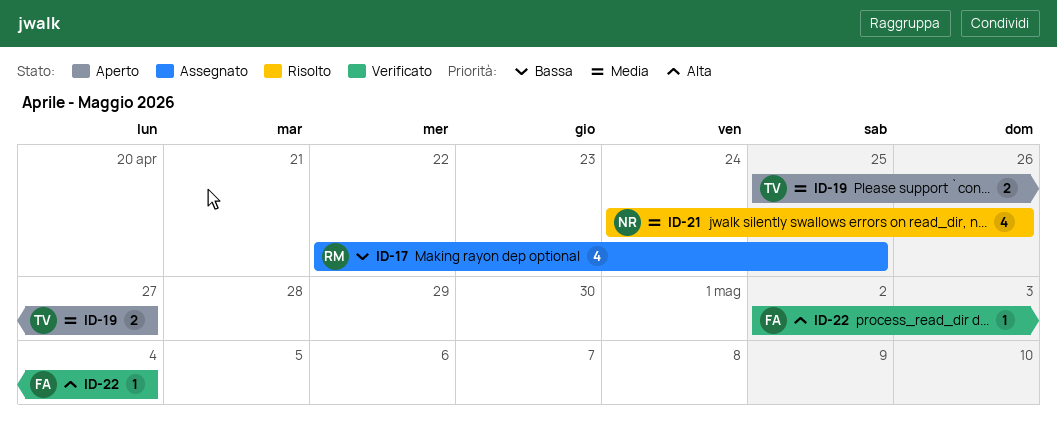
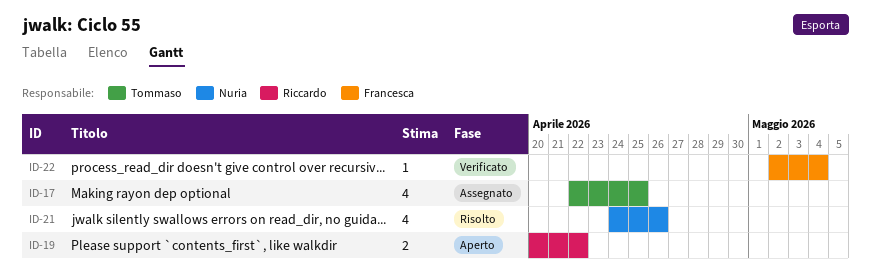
ID-17, owner: Riccardo -> Tommaso
ID-19, owner: Tommaso -> Riccardo
ID-19, start: Apr 25 -> Apr 20
ID-19, due: Apr 27 -> Apr 22

